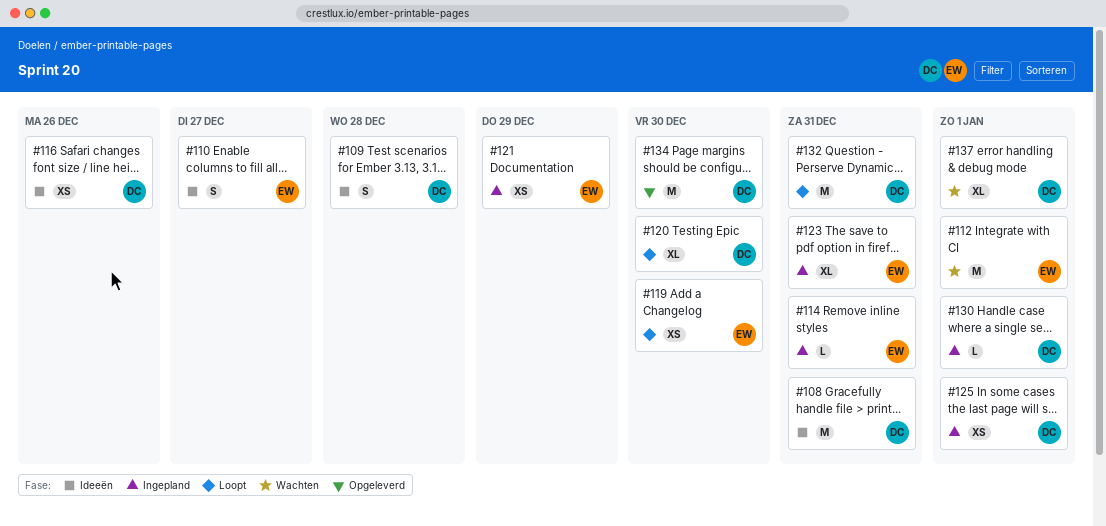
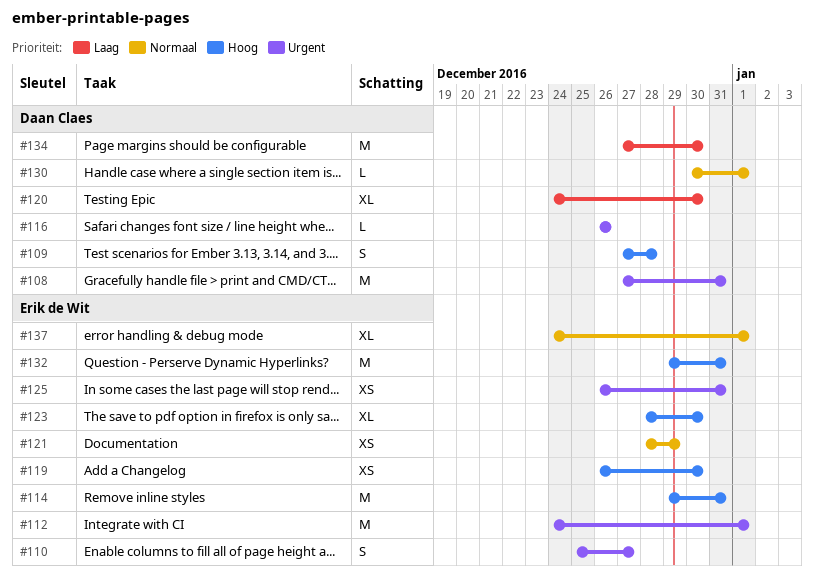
#114, estimate: L -> M
#116, estimate: XS -> L
#123, due: Dec 31 -> Dec 30
#125, owner: Daan Claes -> Erik de Wit
#125, due: Jan 1 -> Dec 31
#132, owner: Daan Claes -> Erik de Wit
#137, owner: Daan Claes -> Erik de Wit

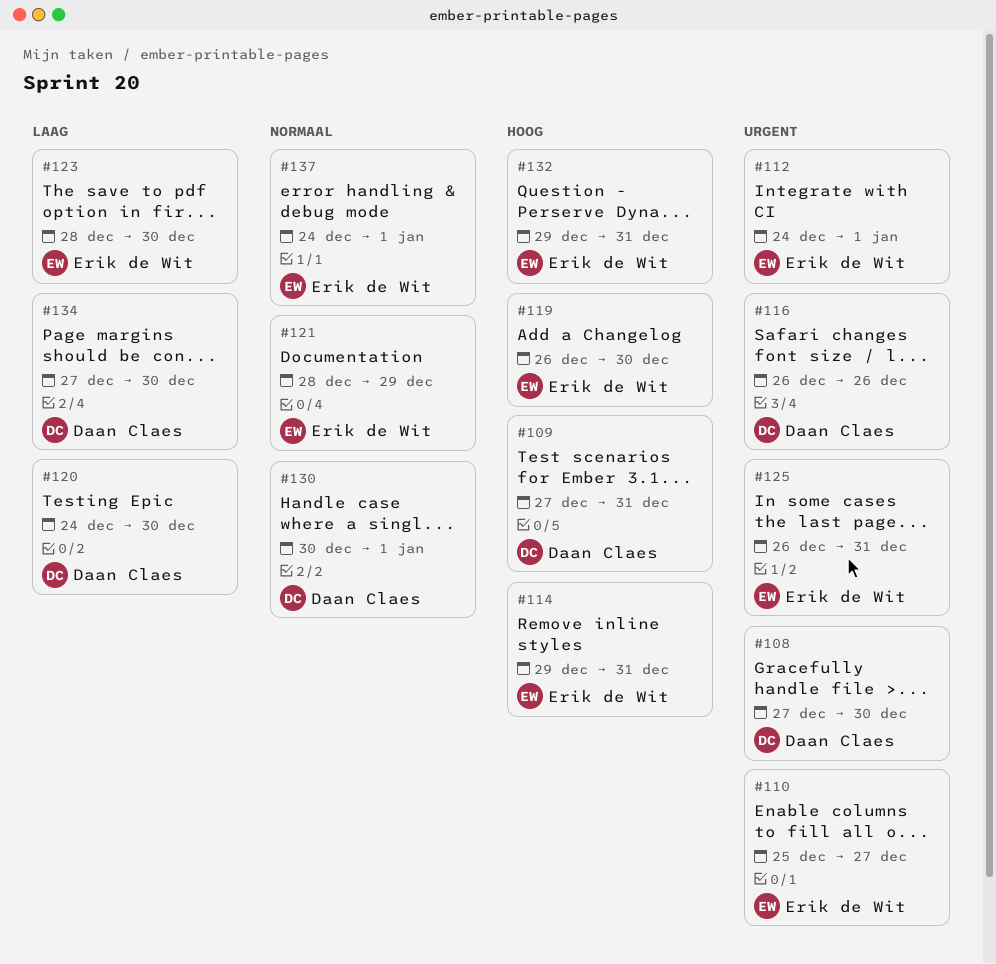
#108, due: Dec 31 -> Dec 30
#109, due: Dec 28 -> Dec 31
#123, priority: Hoog -> Laag

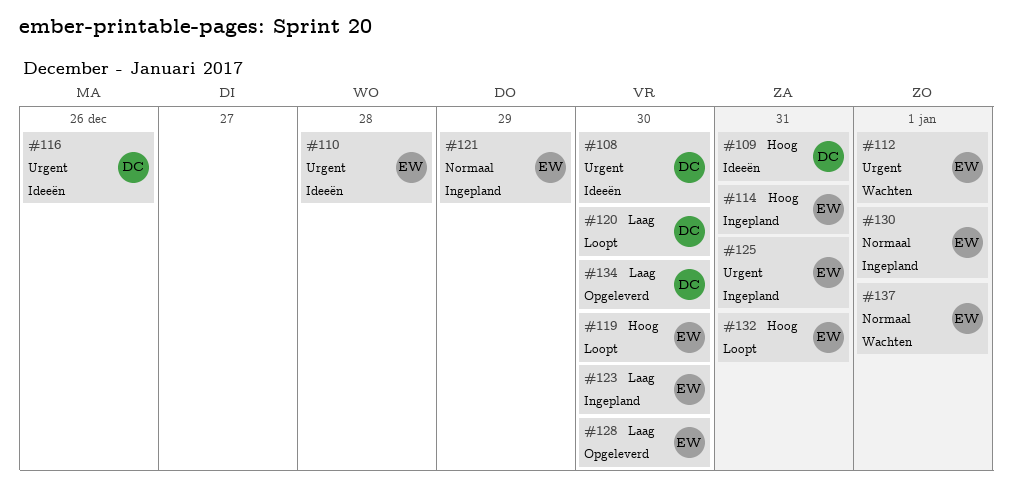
#110, due: Dec 27 -> Dec 28
#128: none -> present
#130, owner: Daan Claes -> Erik de Wit

